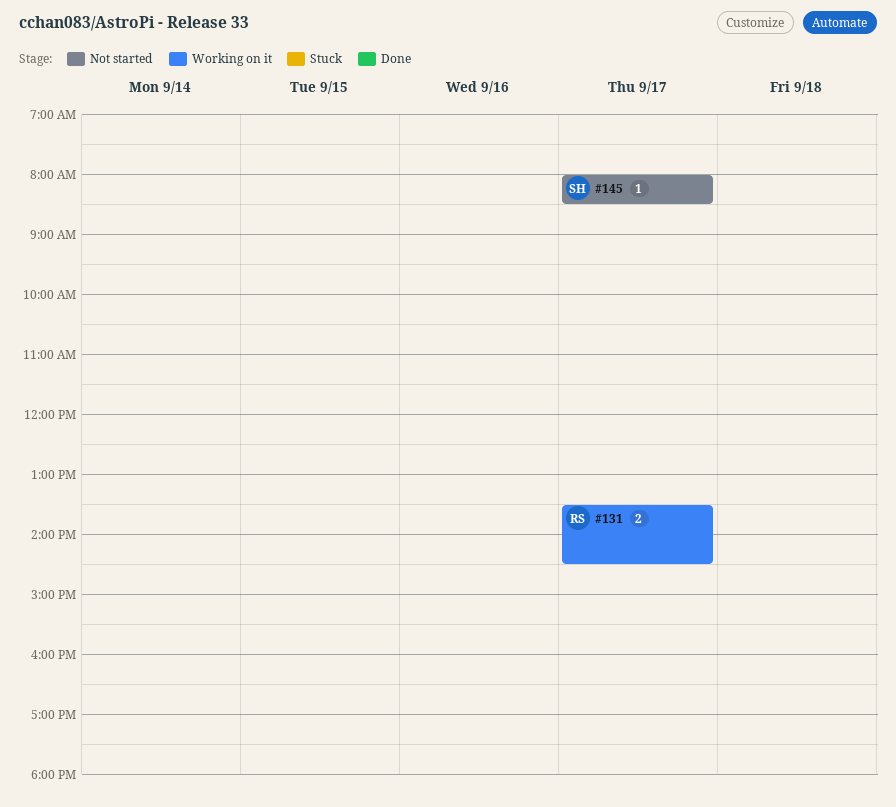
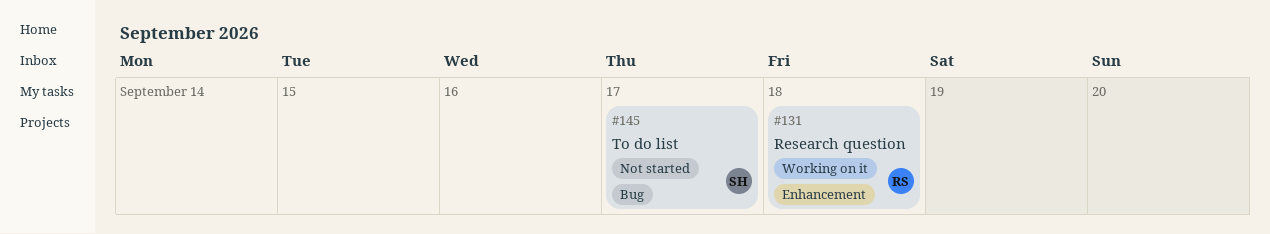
#131, day: Sep 17 -> Sep 18

